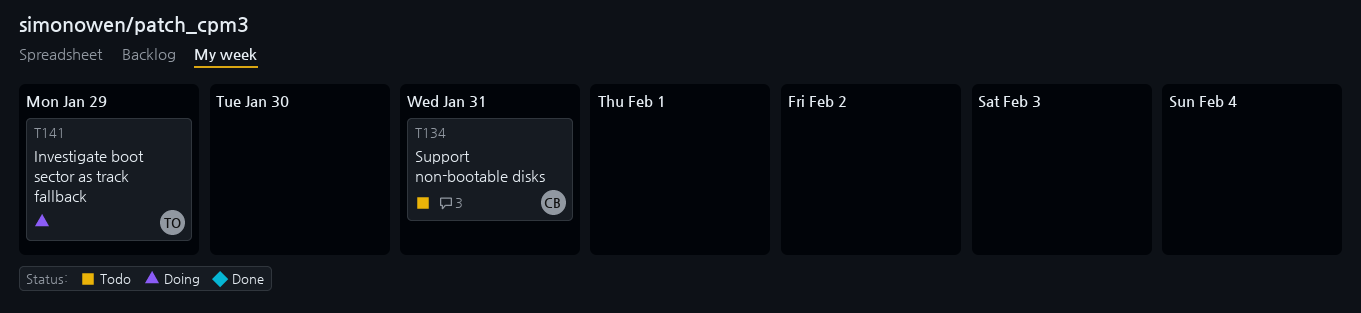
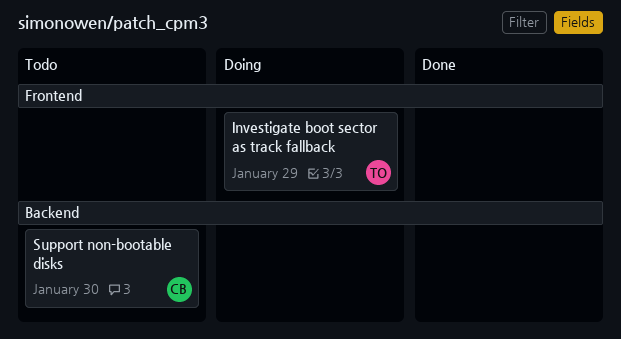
Support non-bootable disks, due: Jan 31 -> Jan 30

